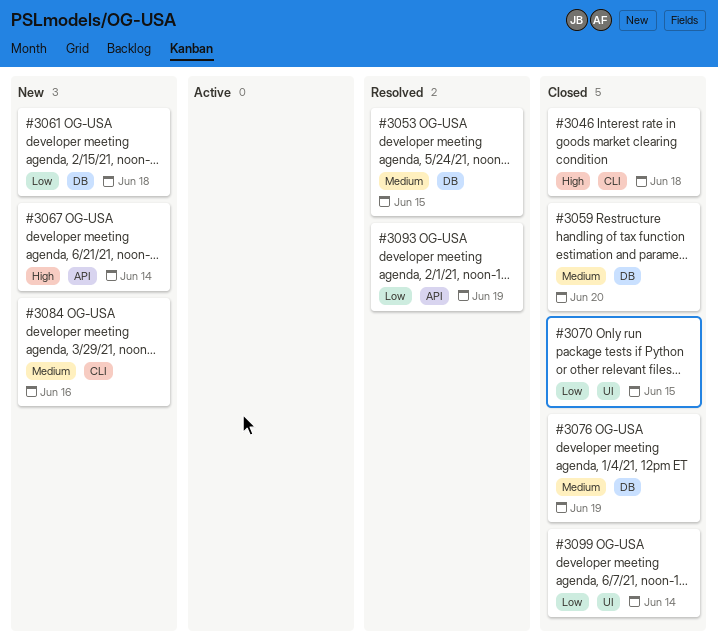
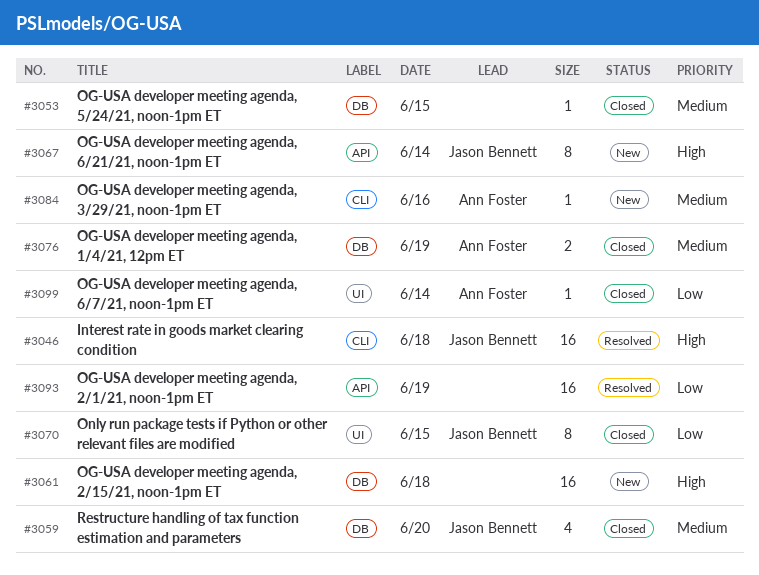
#3046, status: Closed -> Resolved
#3053, status: Resolved -> Closed
#3061, priority: Low -> High

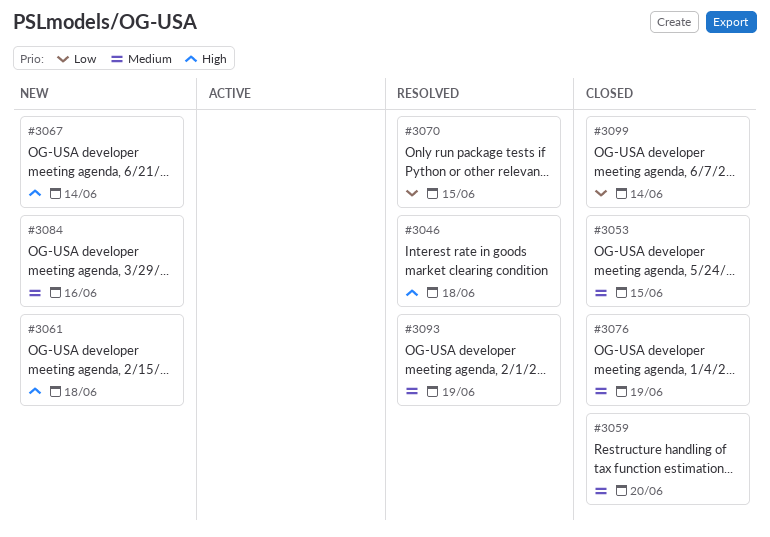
#3070, status: Closed -> Resolved
#3093, priority: Low -> Medium

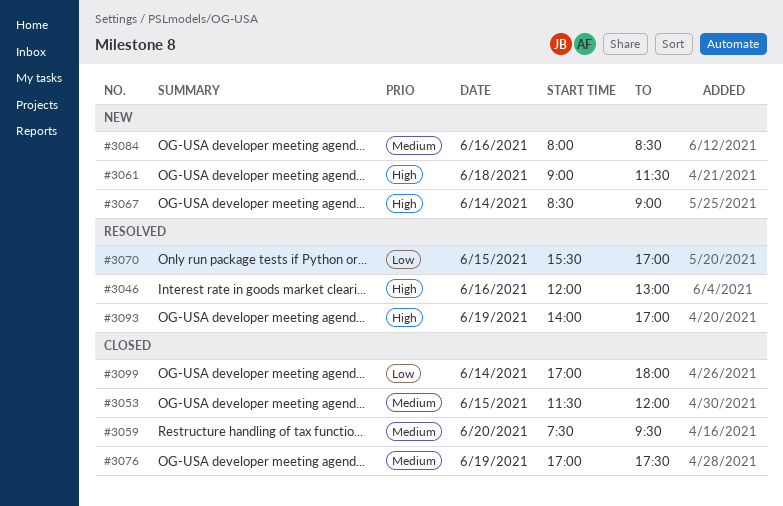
#3046, day: Jun 18 -> Jun 16
#3093, priority: Medium -> High

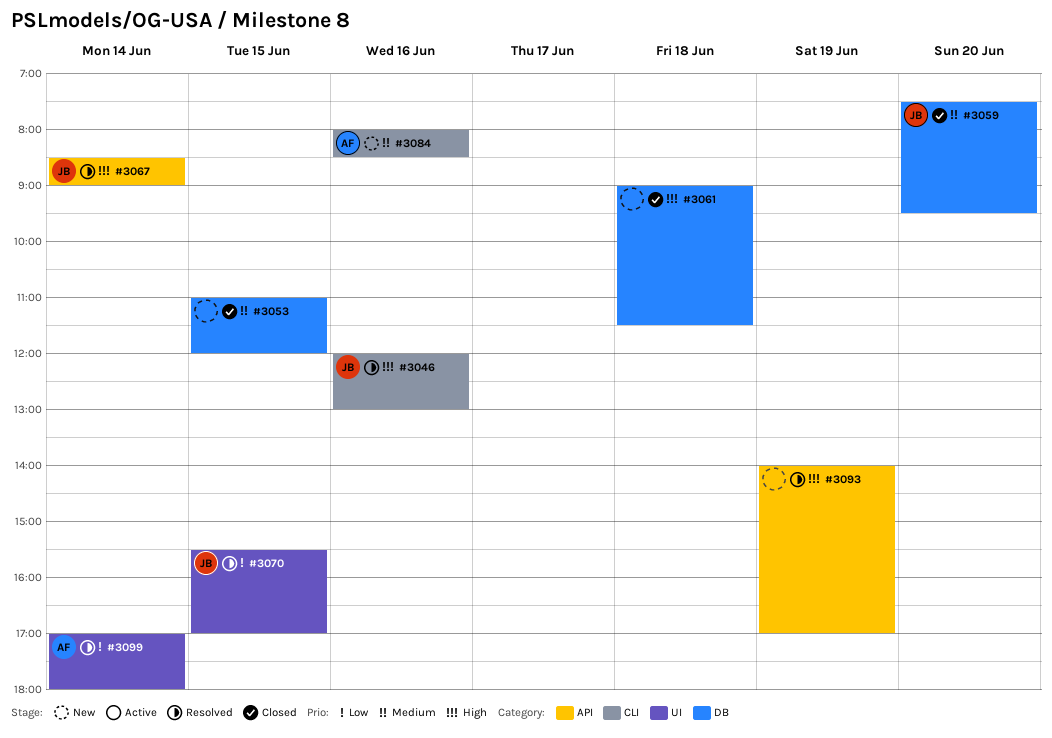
#3053, begins: 11:30 -> 11:00
#3061, status: New -> Closed
#3067, status: New -> Resolved
#3076: present -> none
#3099, status: Closed -> Resolved

